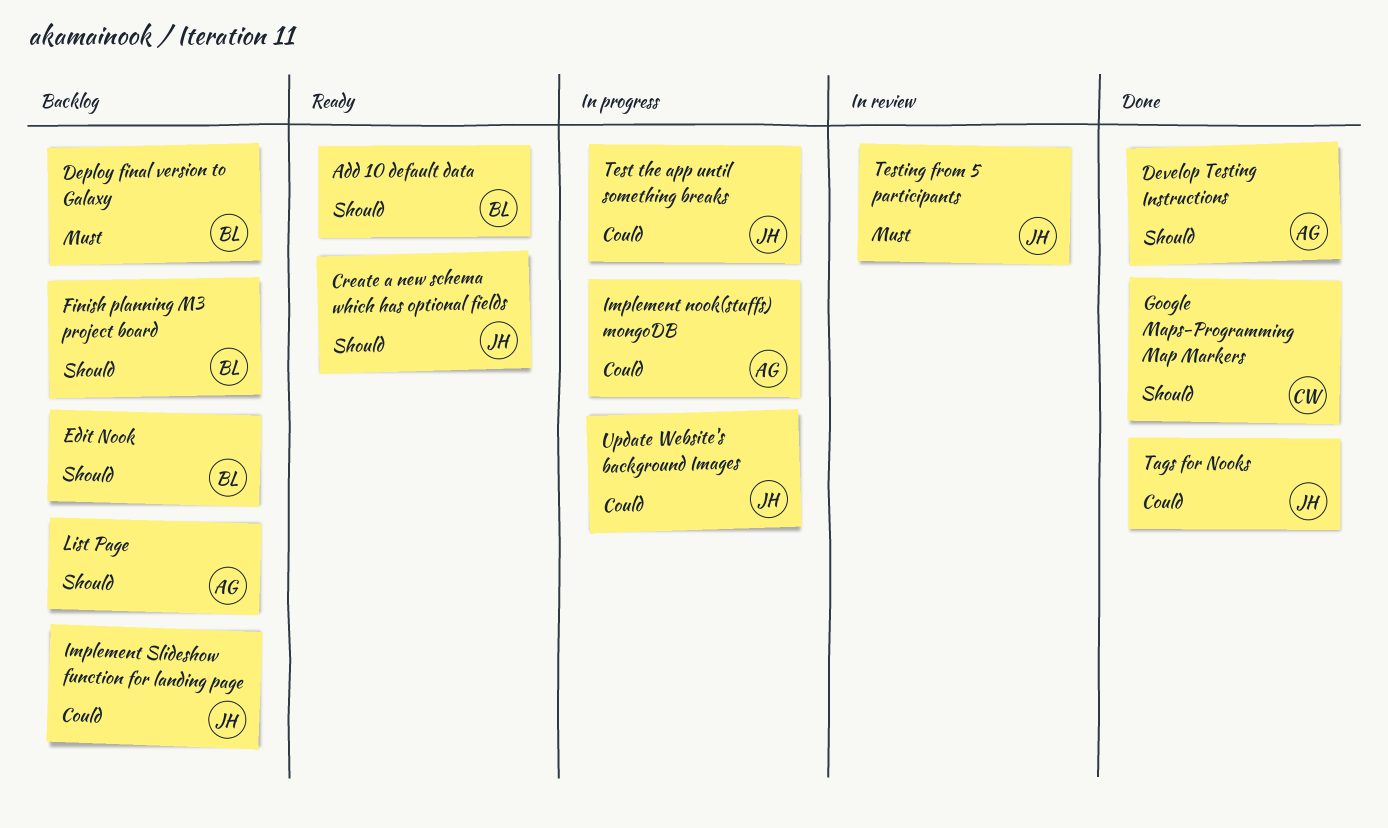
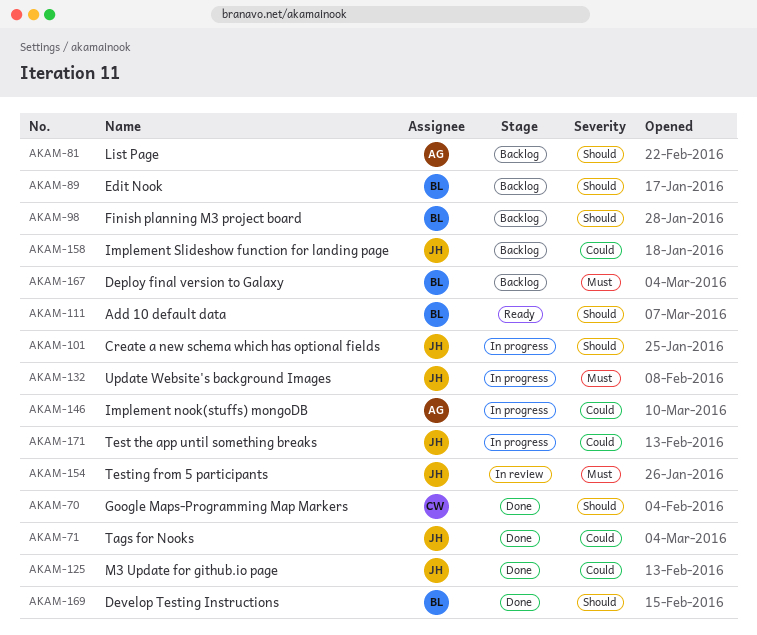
Create a new schema which has optional fields, status: Ready -> In progress
Develop Testing Instructions, owner: AG -> BL
M3 Update for github.io page: none -> present
Update Website's background Images, priority: Could -> Must

